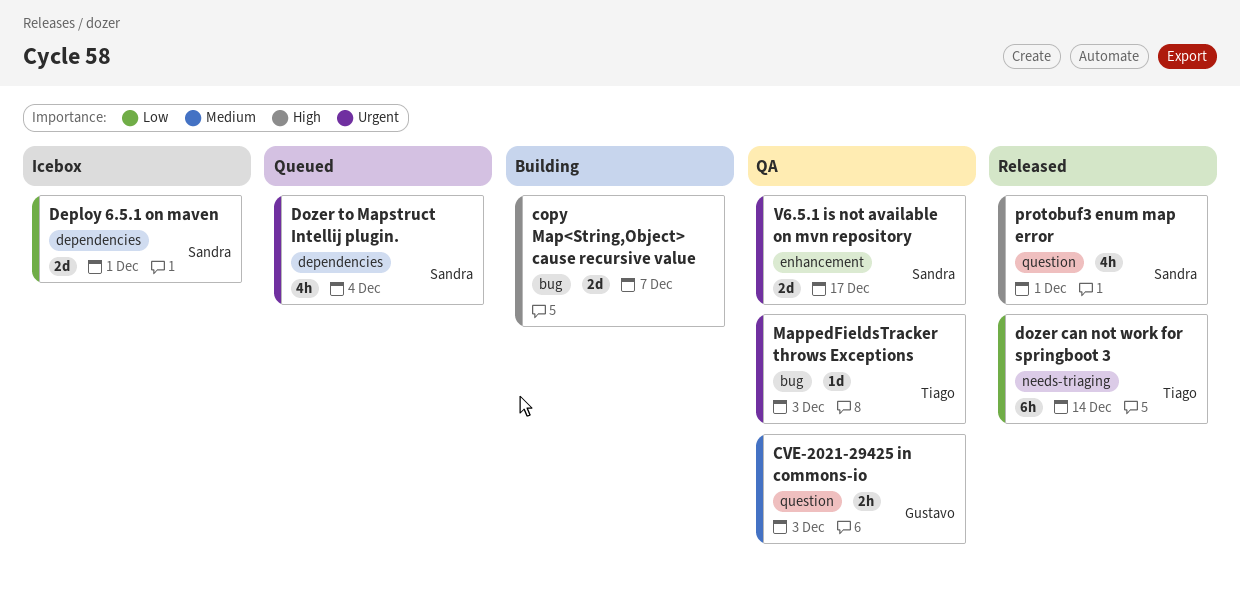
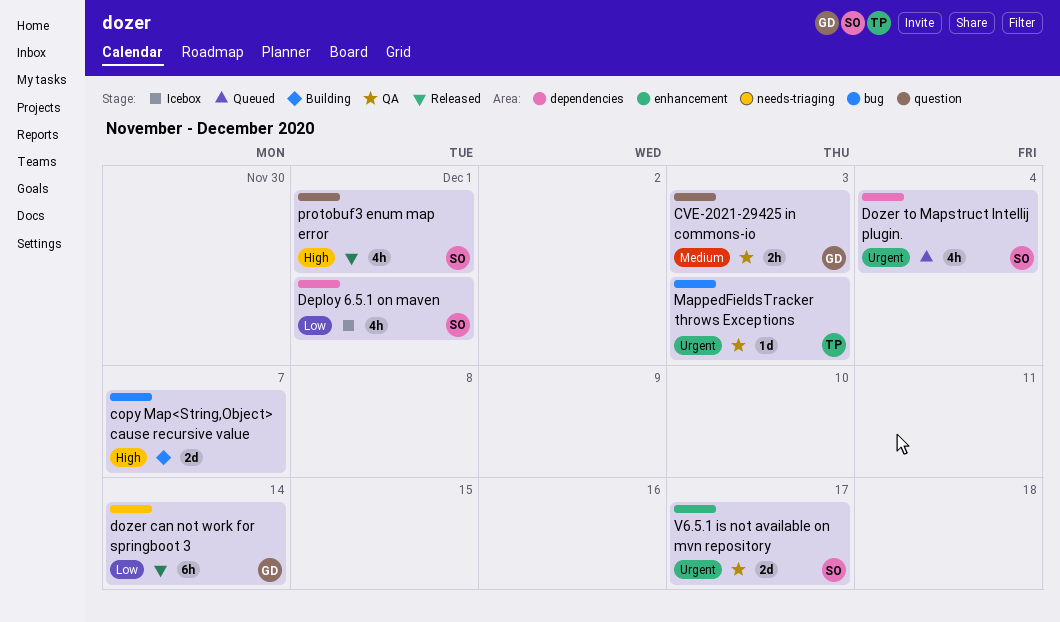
Deploy 6.5.1 on maven, estimate: 2d -> 4h
dozer can not work for springboot 3, owner: Tiago -> Gustavo

